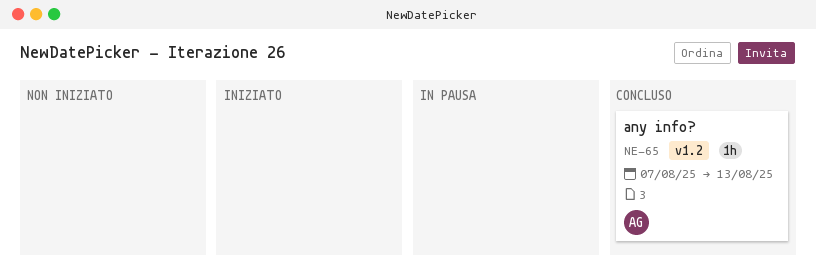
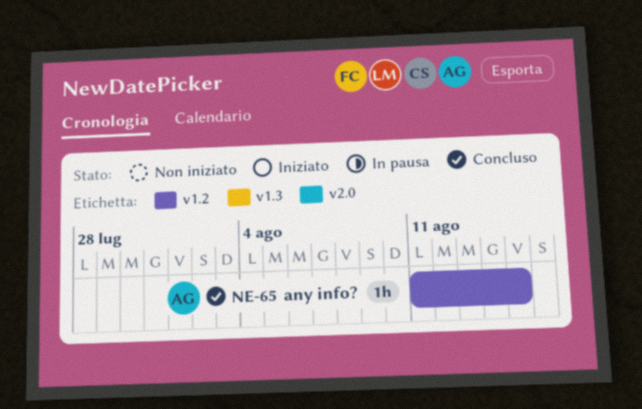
NE-65, start: Aug 7 -> Aug 11
NE-65, due: Aug 13 -> Aug 15

